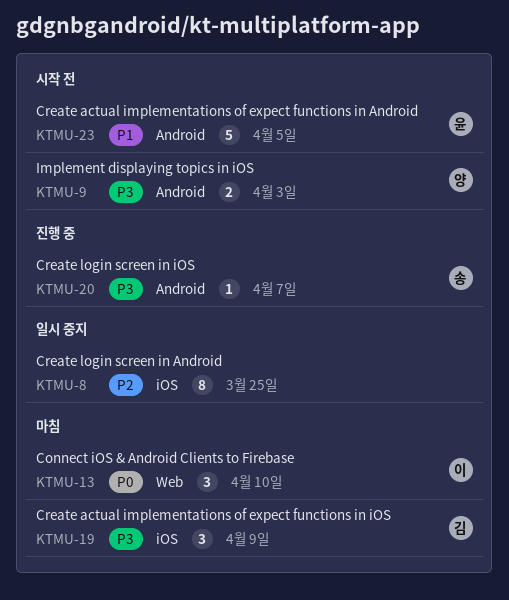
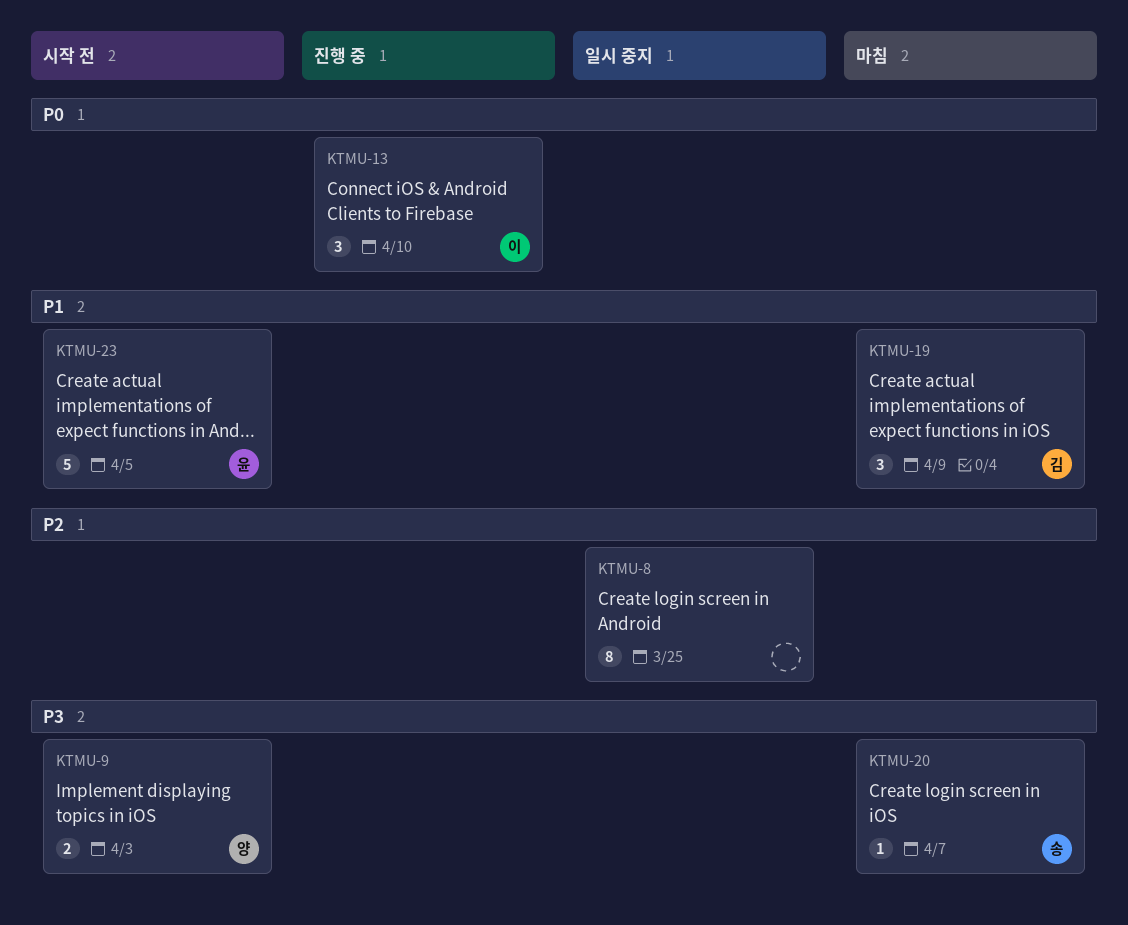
KTMU-13, status: 마침 -> 진행 중
KTMU-19, priority: P3 -> P1
KTMU-20, status: 진행 중 -> 마침

